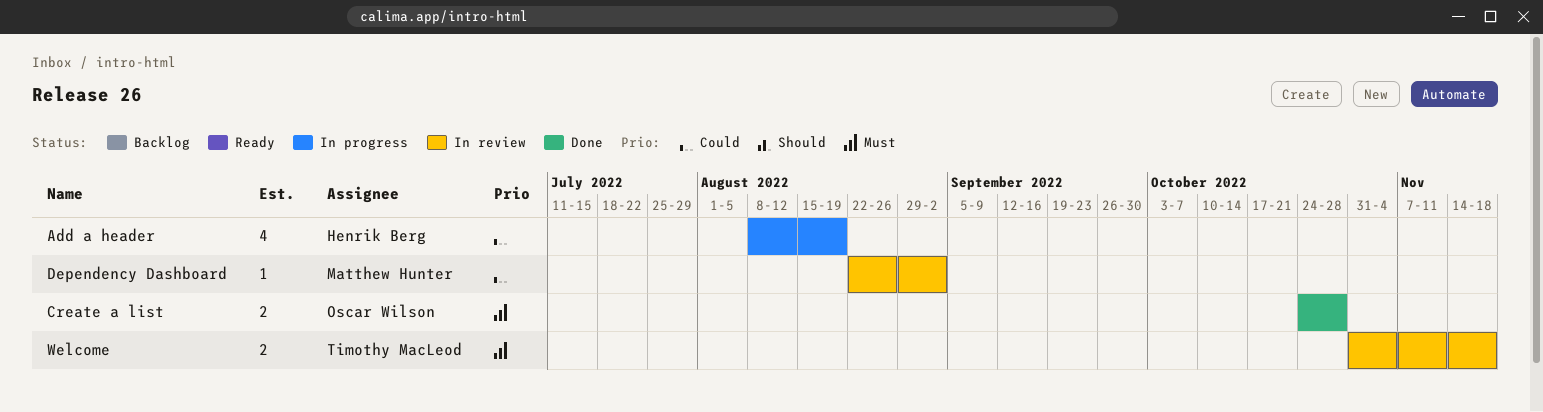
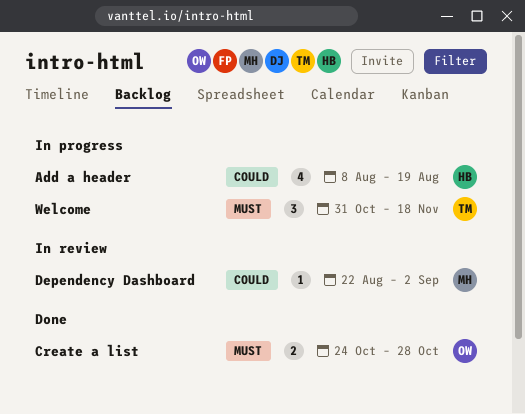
Welcome, status: In review -> In progress
Welcome, estimate: 2 -> 3

